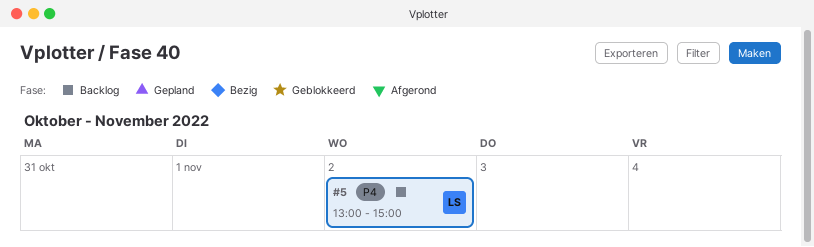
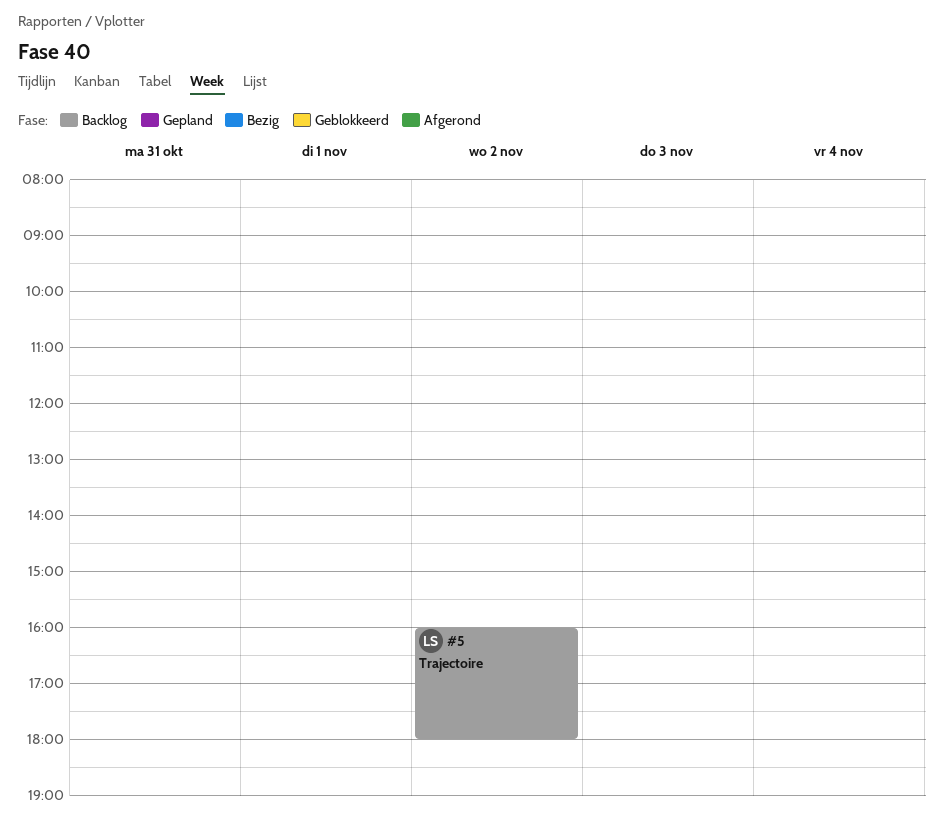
#5, begins: 13:00 -> 16:00
#5, ends: 15:00 -> 18:00

